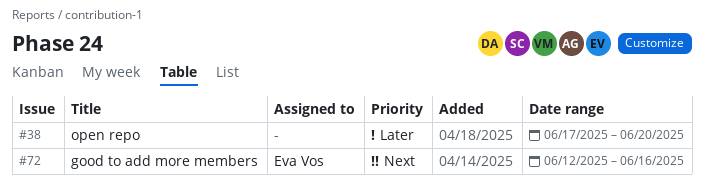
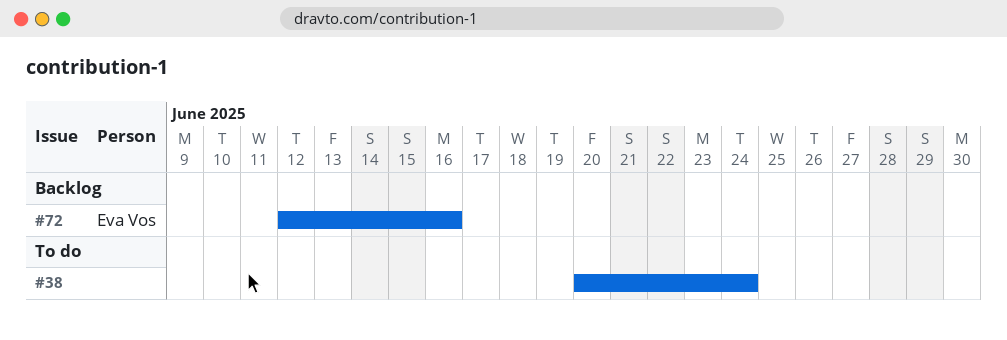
#38, start: Jun 17 -> Jun 20
#38, due: Jun 20 -> Jun 24

